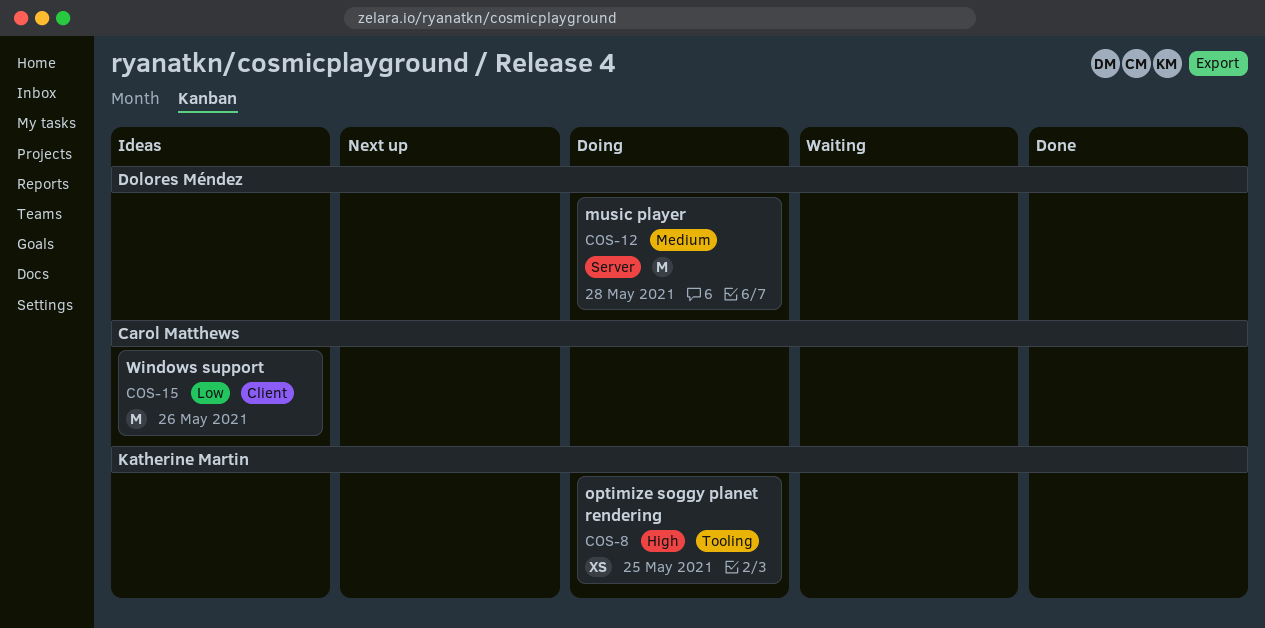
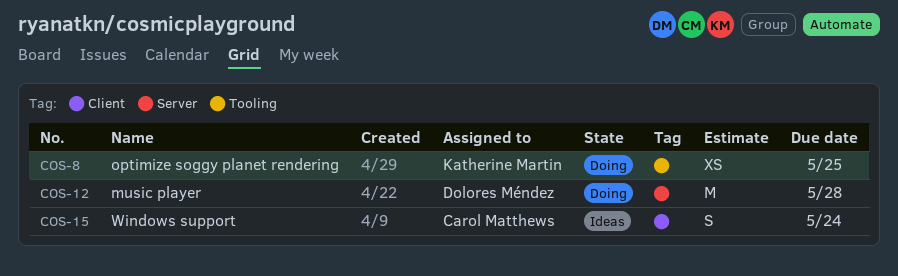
COS-15, estimate: M -> S
COS-15, due: May 26 -> May 24

